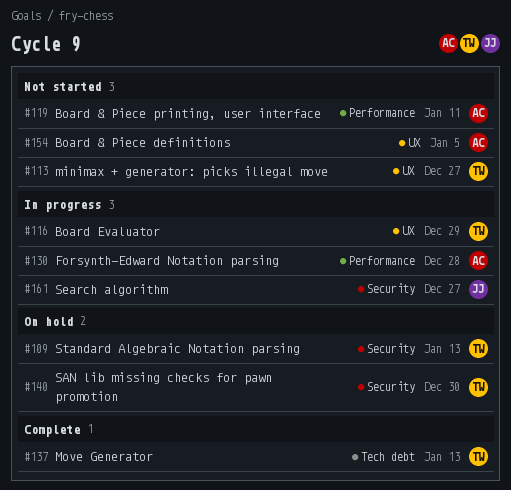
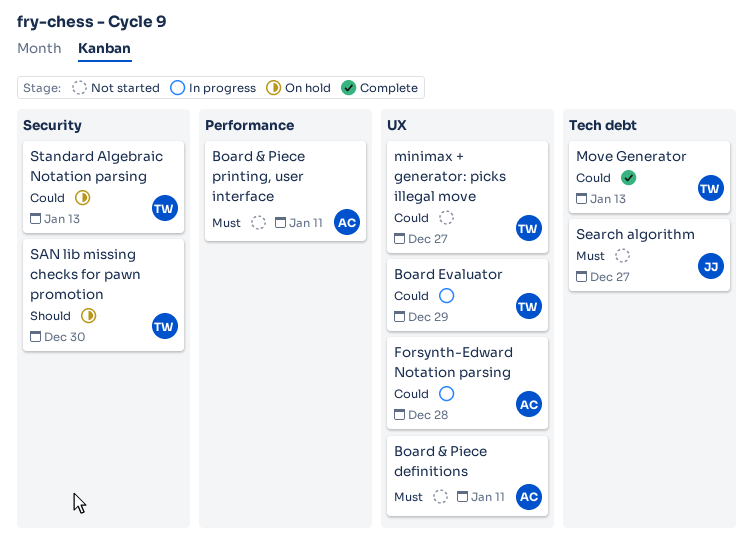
Board & Piece definitions, due: Jan 5 -> Jan 11
Forsynth-Edward Notation parsing, label: Performance -> UX
Search algorithm, status: In progress -> Not started
Search algorithm, label: Security -> Tech debt

